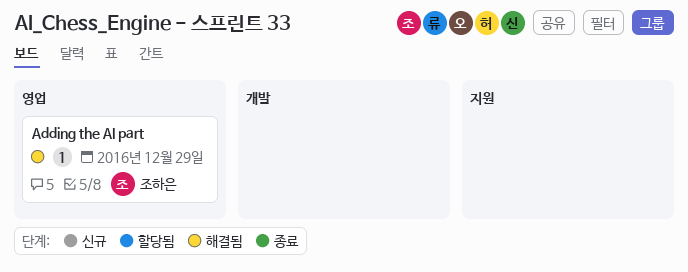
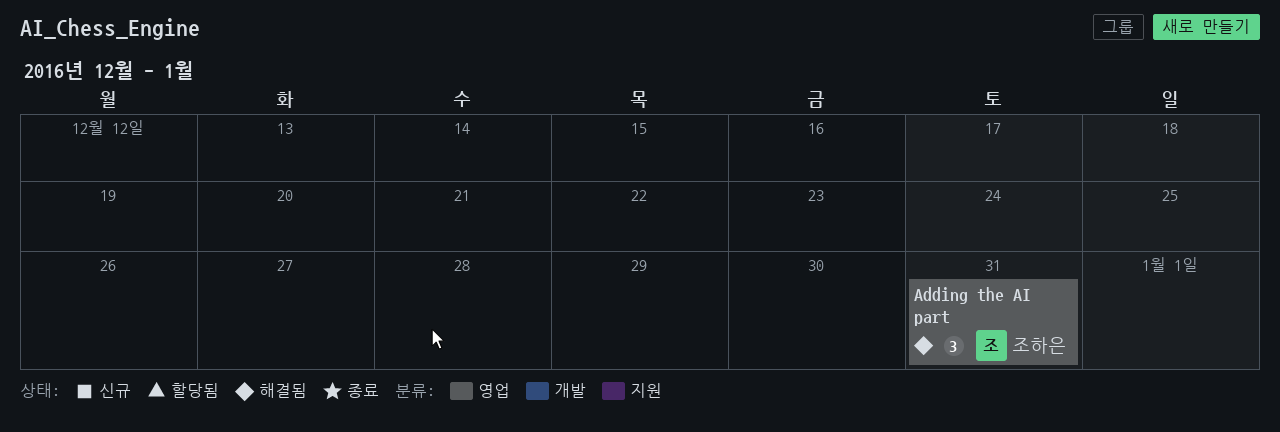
Adding the AI part, estimate: 1 -> 3
Adding the AI part, due: Dec 29 -> Dec 31

